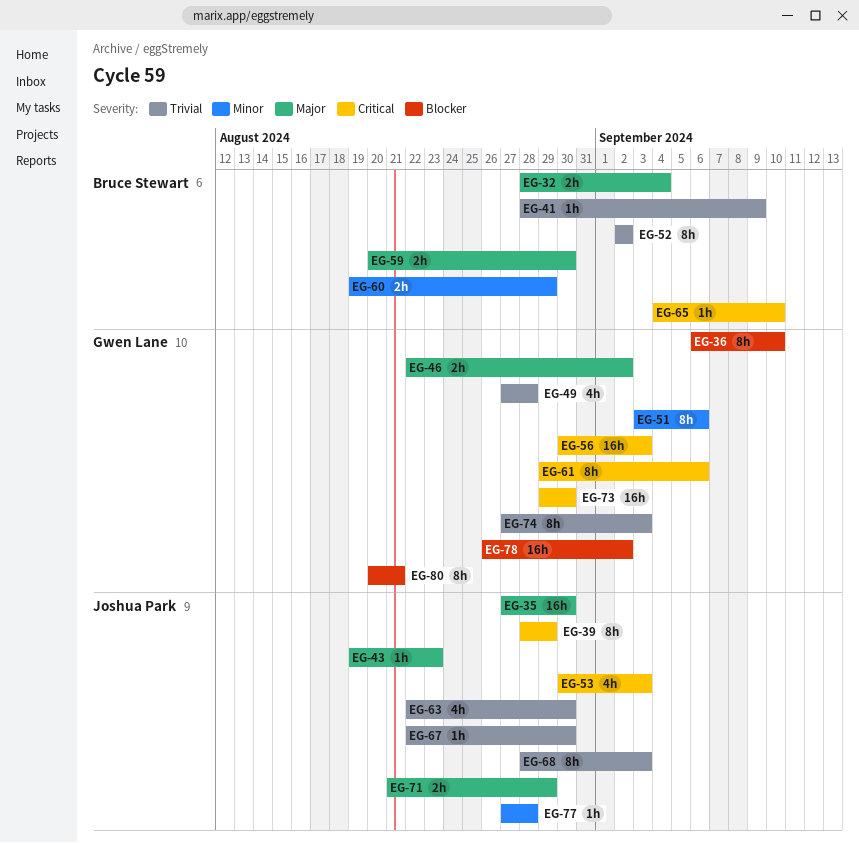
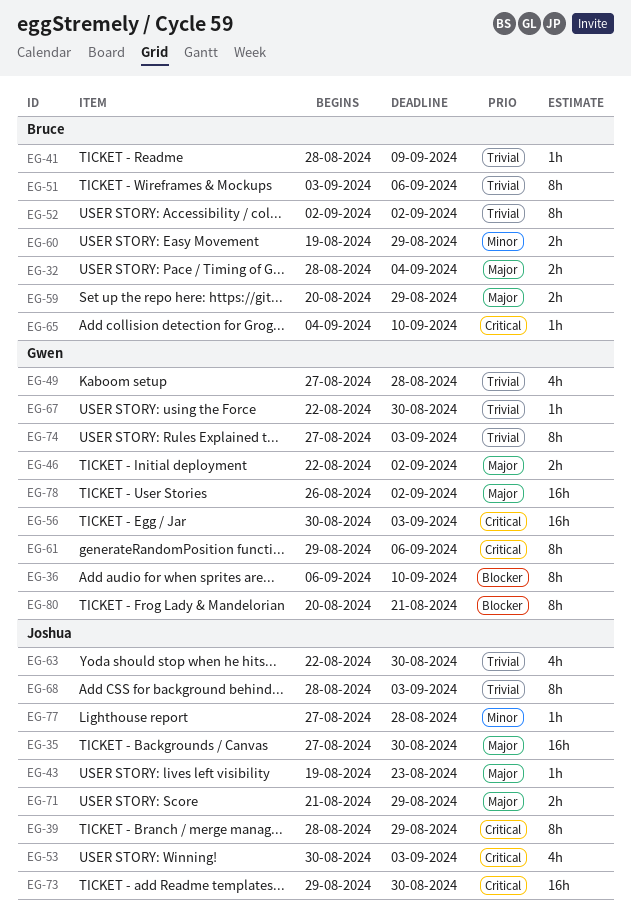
EG-51, owner: Gwen Lane -> Bruce Stewart
EG-51, priority: Minor -> Trivial
EG-59, due: Aug 30 -> Aug 29
EG-67, owner: Joshua Park -> Gwen Lane
EG-73, owner: Gwen Lane -> Joshua Park
EG-78, priority: Blocker -> Major

